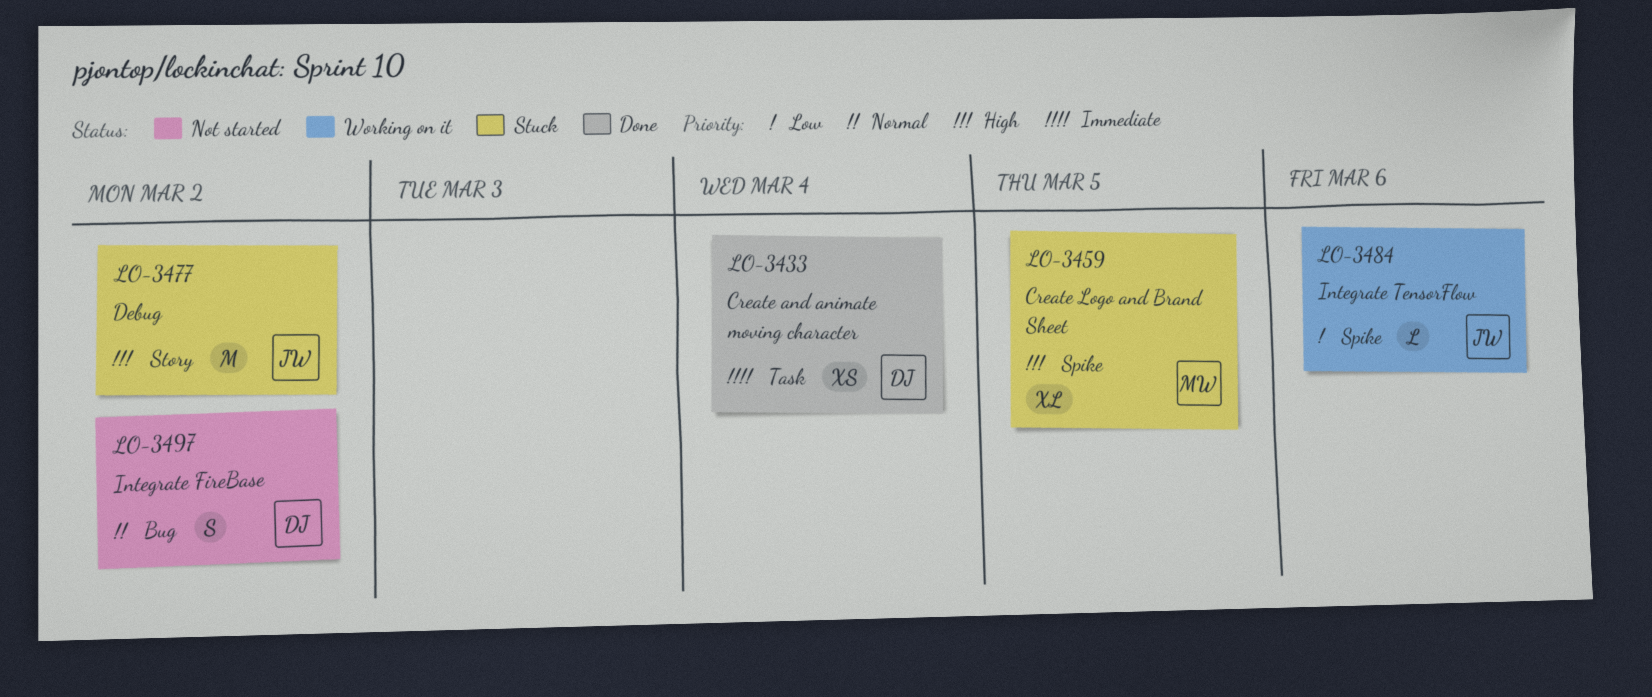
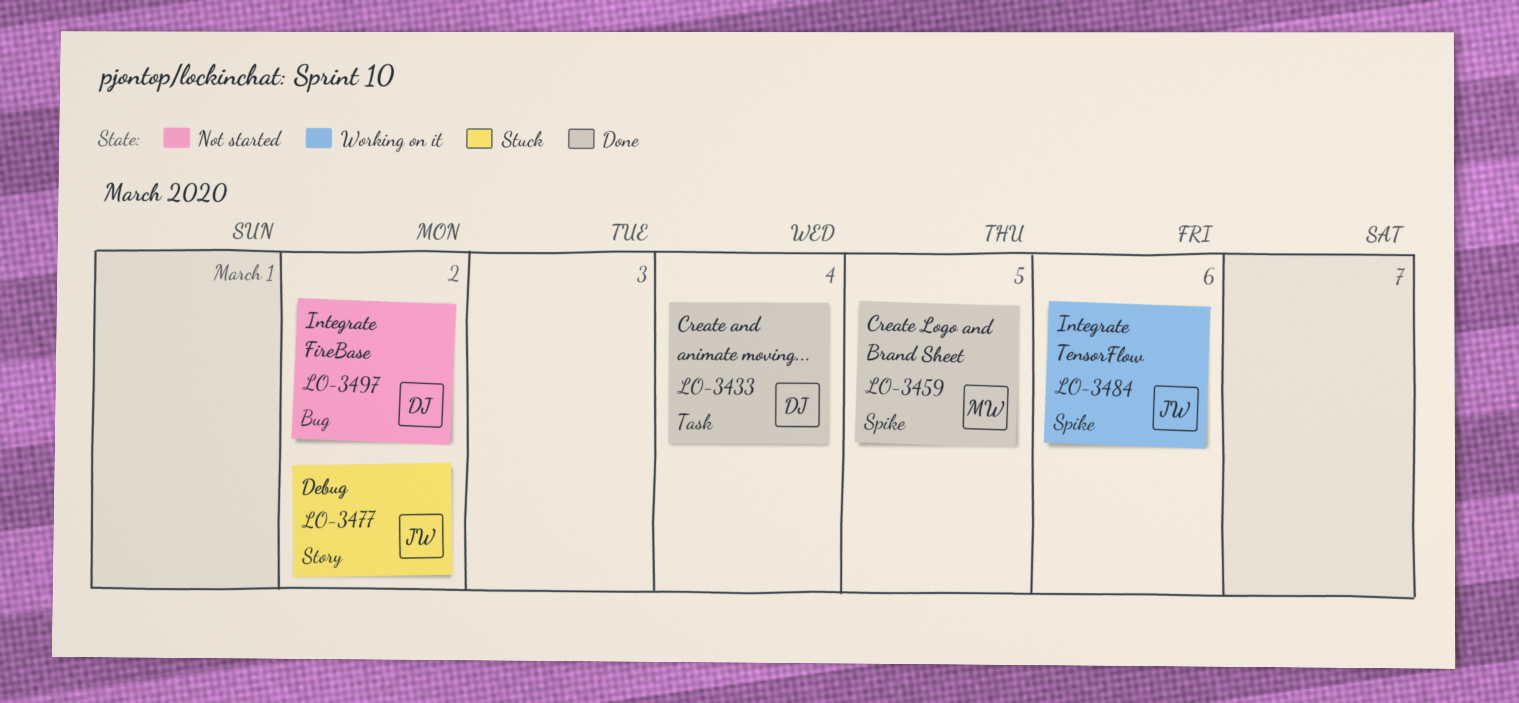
LO-3459, status: Stuck -> Done

